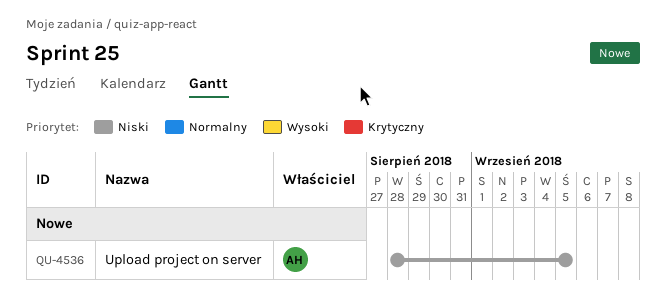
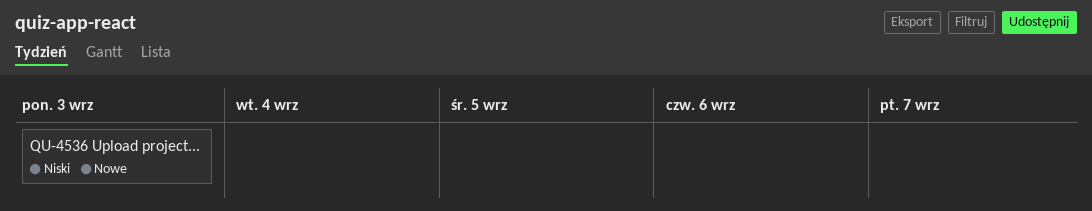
QU-4536, due: Sep 5 -> Sep 3

